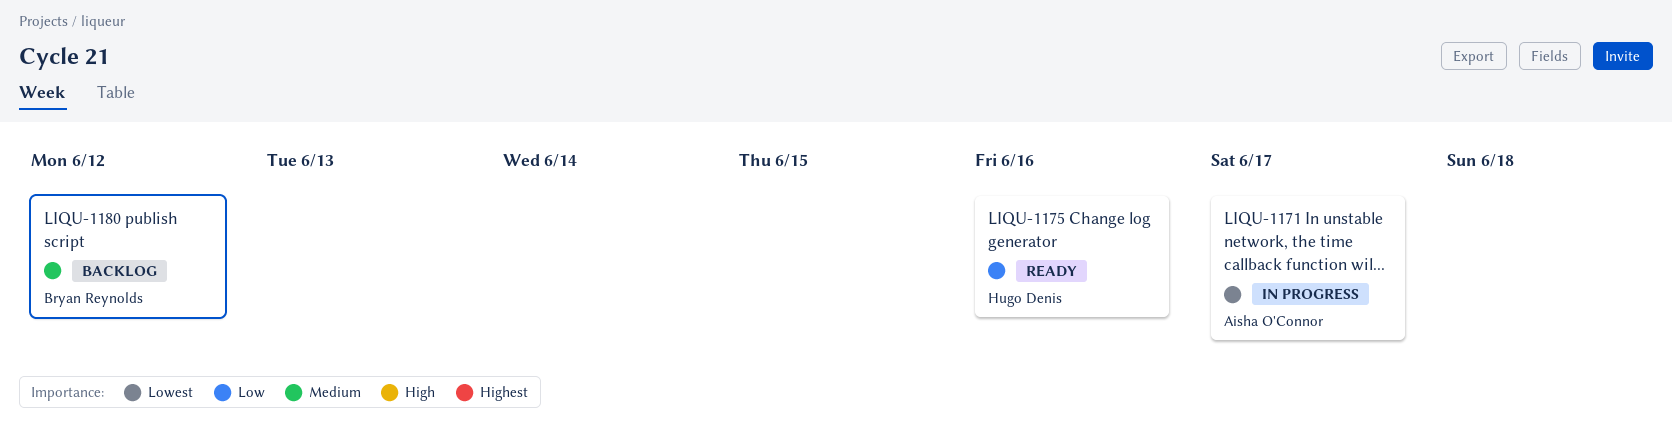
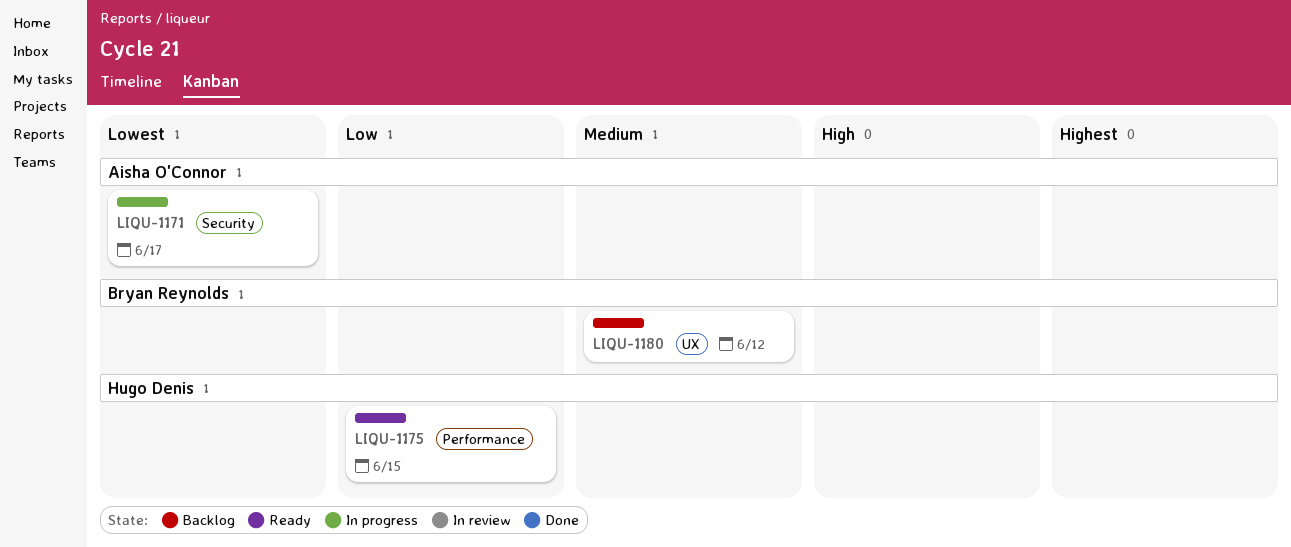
LIQU-1175, due: Jun 16 -> Jun 15

